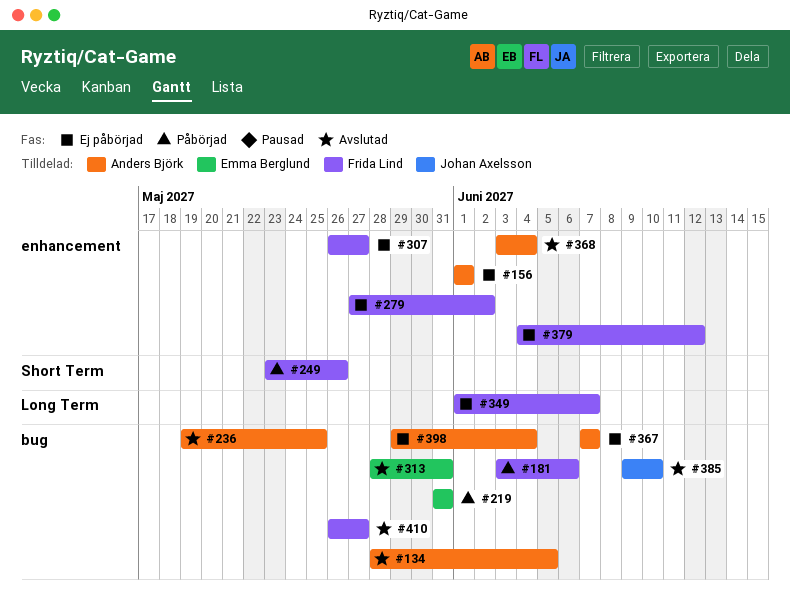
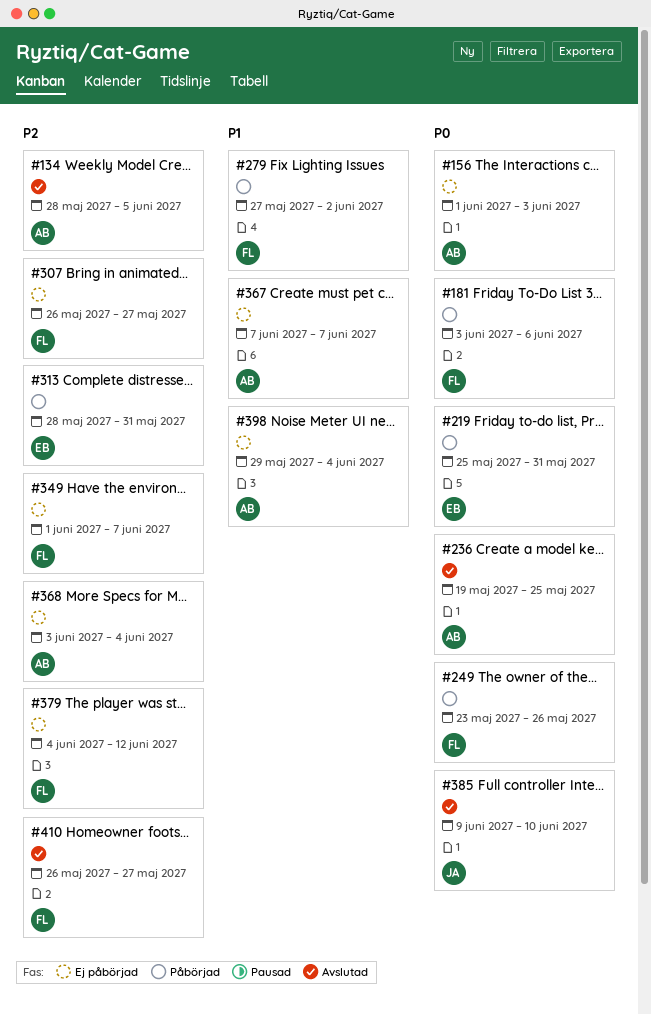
#156, due: Jun 1 -> Jun 3
#219, start: May 31 -> May 25
#279, status: Ej påbörjad -> Påbörjad
#313, status: Avslutad -> Påbörjad
#368, status: Avslutad -> Ej påbörjad

